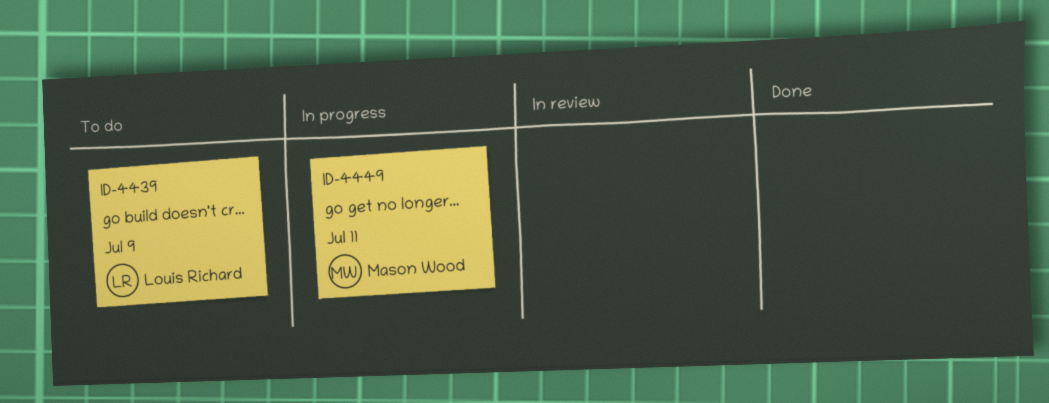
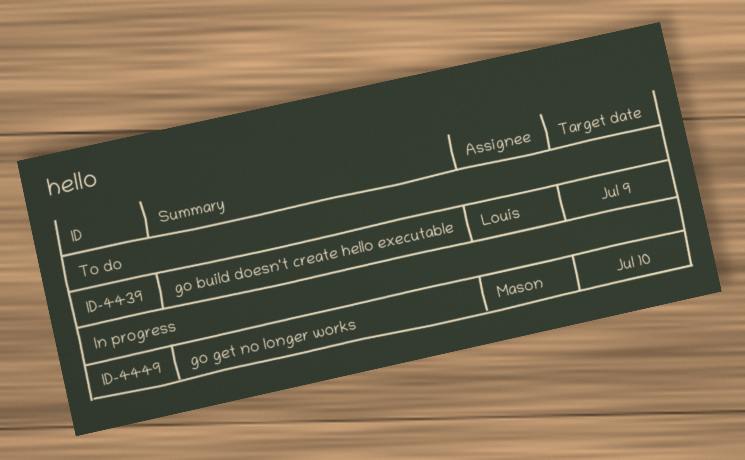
ID-4449, due: Jul 11 -> Jul 10

